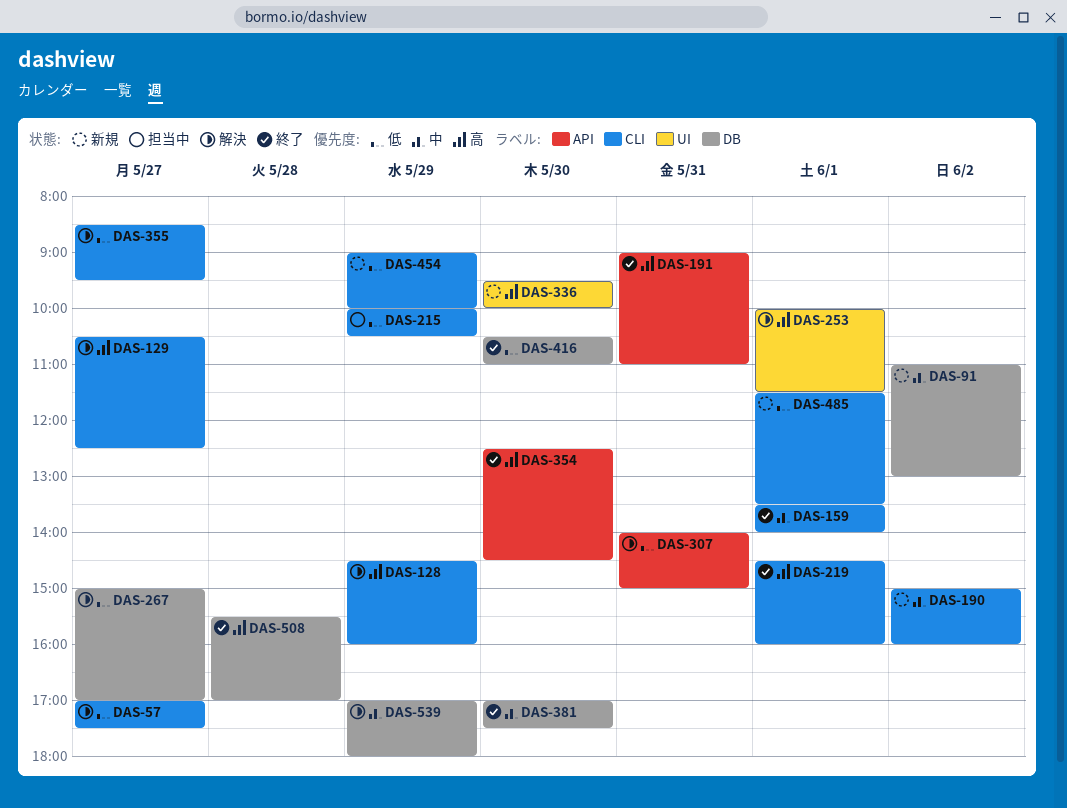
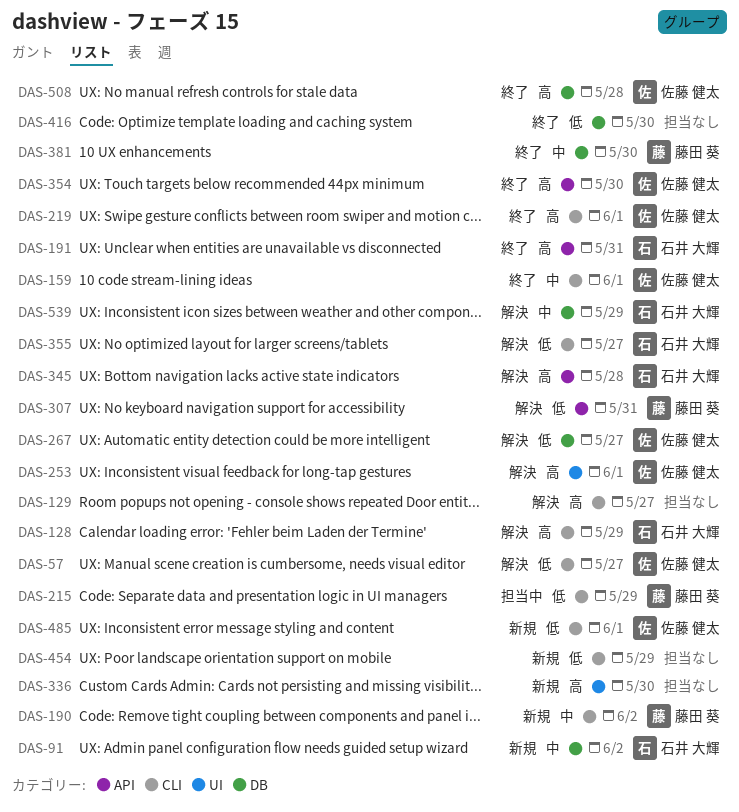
DAS-345: none -> present

